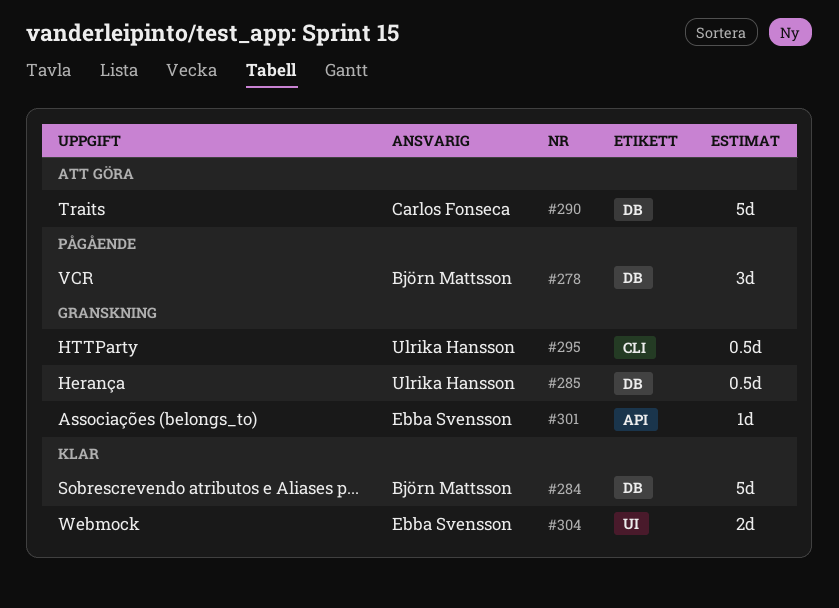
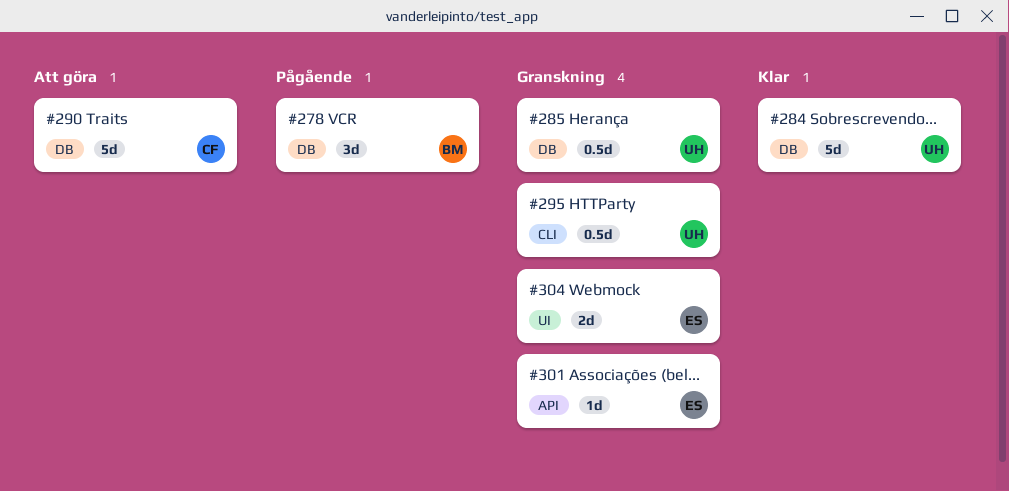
#284, owner: Björn Mattsson -> Ulrika Hansson
#304, status: Klar -> Granskning

